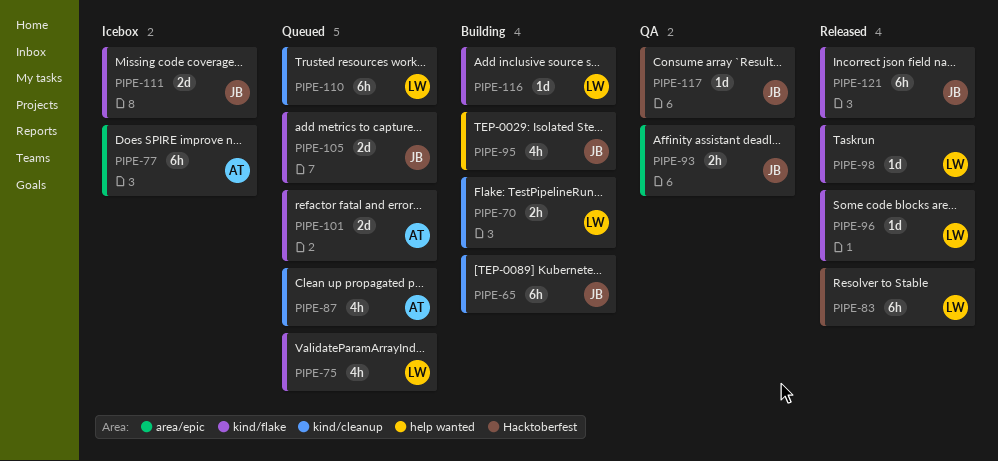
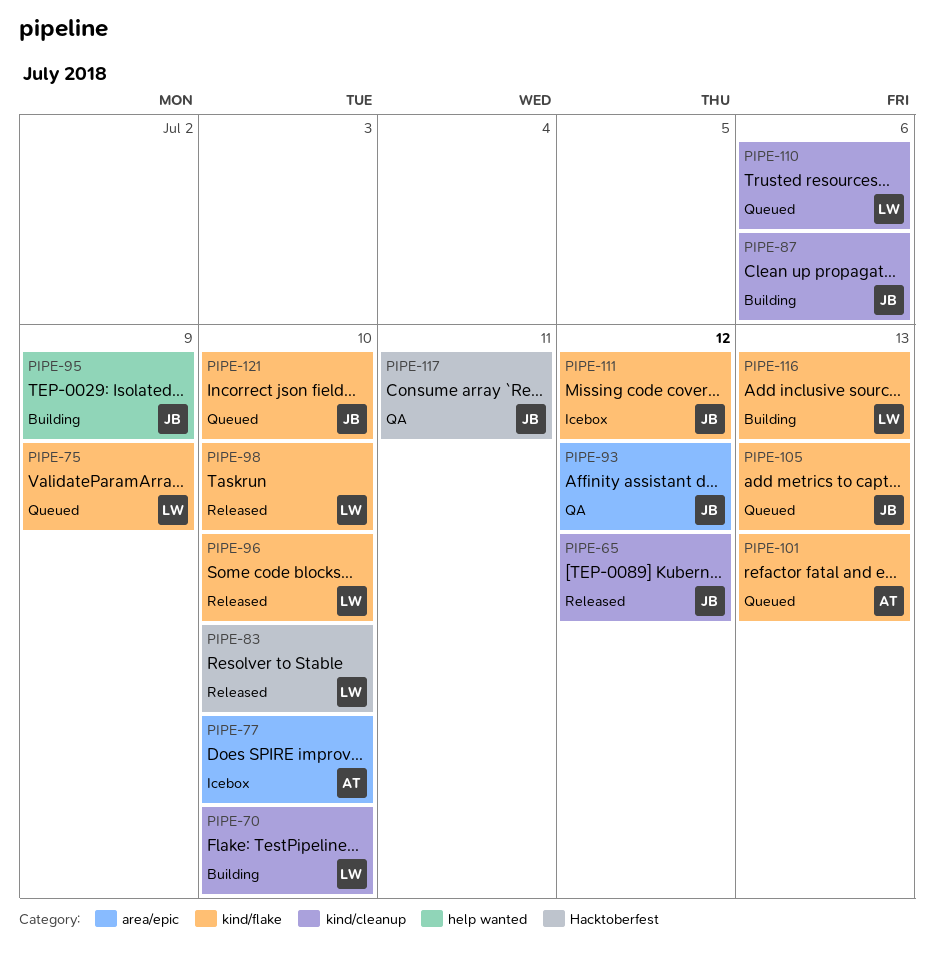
PIPE-65, status: Building -> Released
PIPE-87, status: Queued -> Building
PIPE-87, owner: AT -> JB
PIPE-121, status: Released -> Queued

